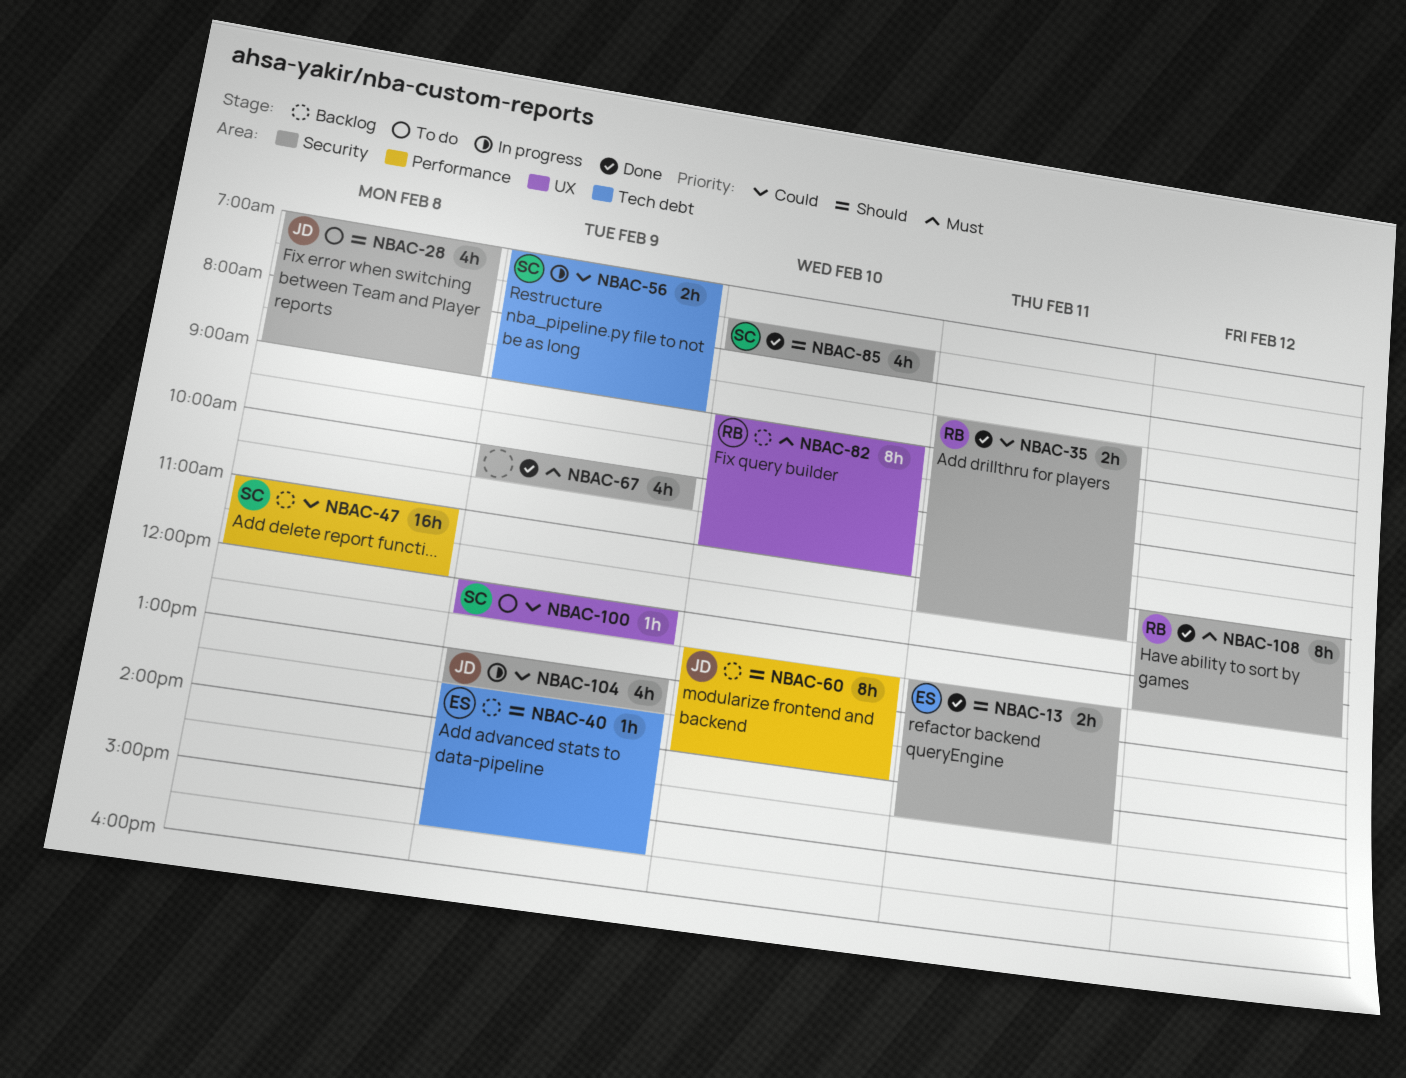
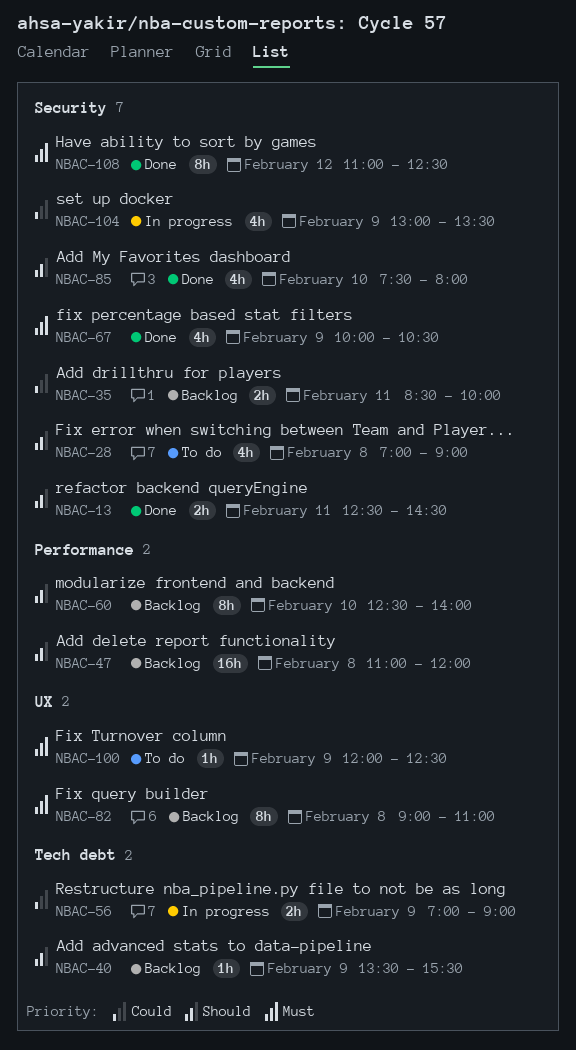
NBAC-35, status: Done -> Backlog
NBAC-35, ends: 11:30 -> 10:00
NBAC-47, priority: Could -> Should
NBAC-82, day: Feb 10 -> Feb 8
NBAC-100, priority: Could -> Must

